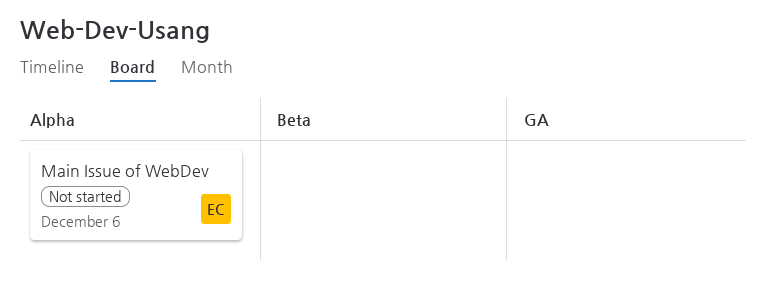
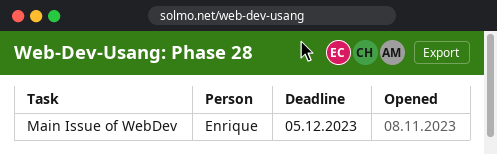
Main Issue of WebDev, due: Dec 6 -> Dec 5

